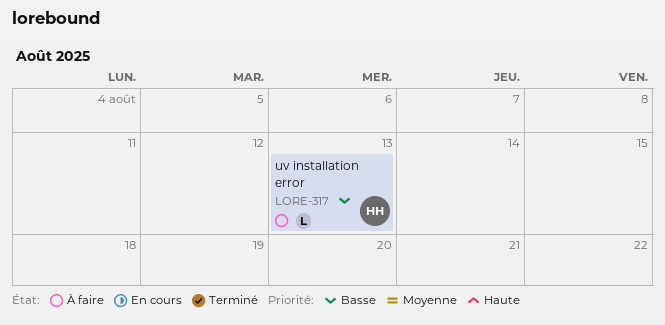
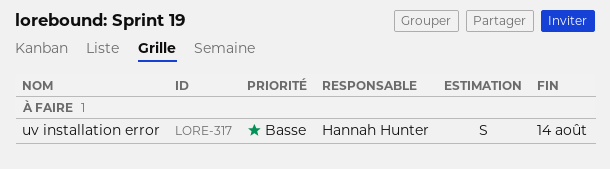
LORE-317, estimate: L -> S
LORE-317, due: Aug 13 -> Aug 14

